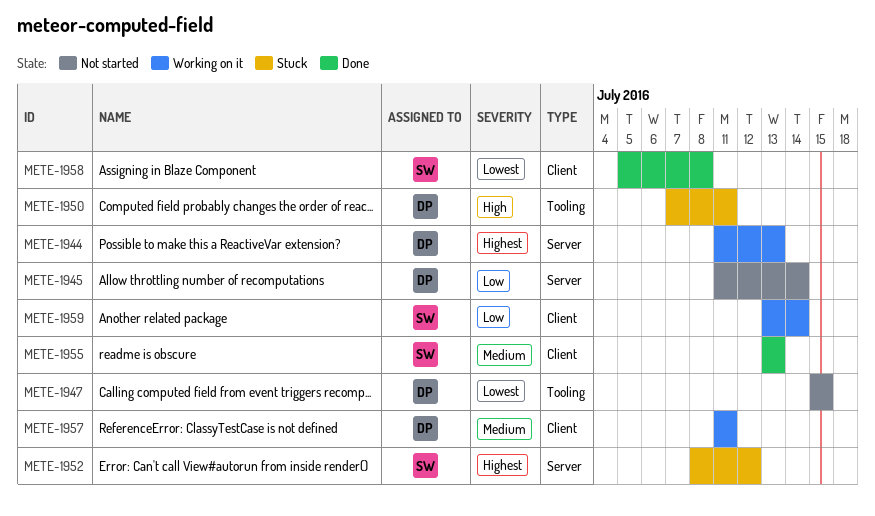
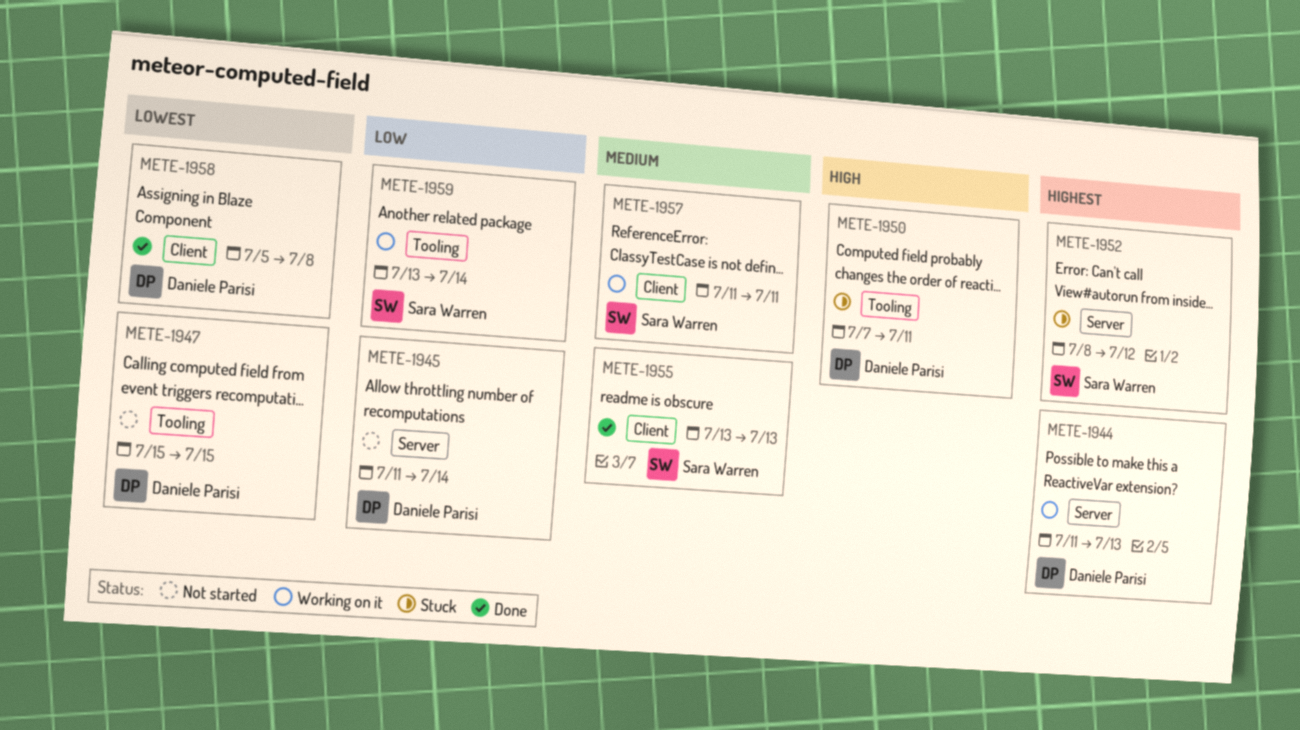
METE-1957, owner: Daniele Parisi -> Sara Warren
METE-1958, owner: Sara Warren -> Daniele Parisi
METE-1959, label: Client -> Tooling

